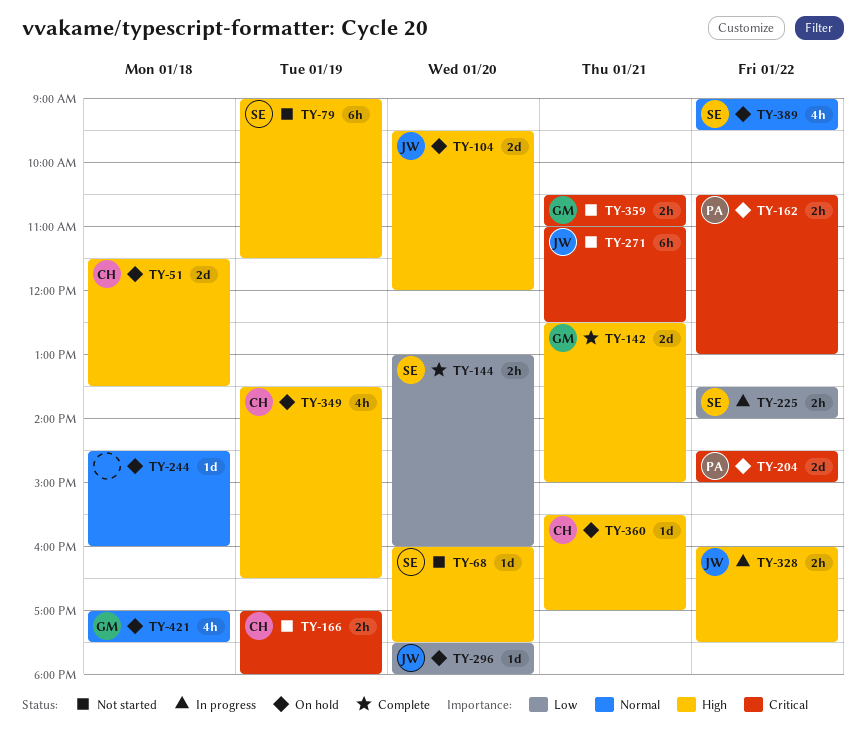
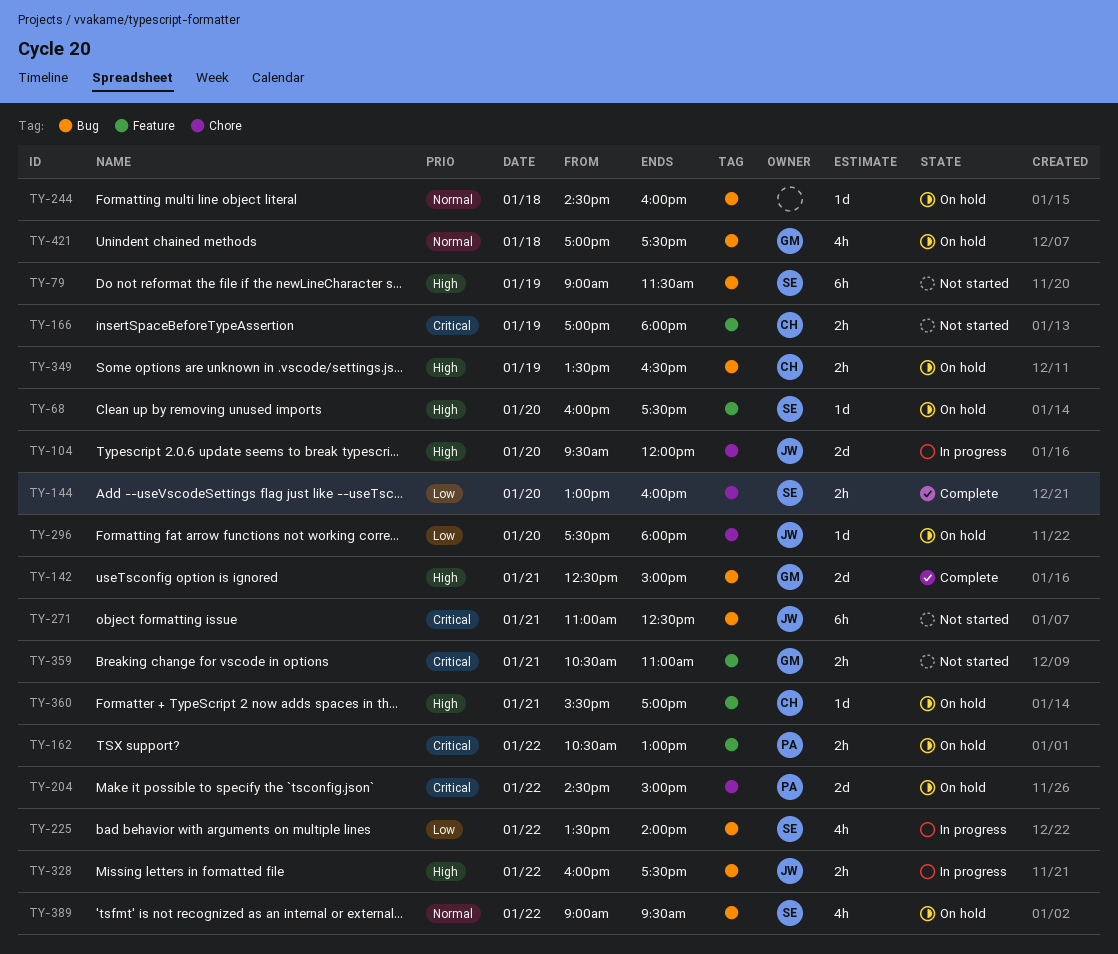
TY-51: present -> none
TY-68, status: Not started -> On hold
TY-104, status: On hold -> In progress
TY-225, estimate: 2h -> 4h
TY-349, estimate: 4h -> 2h

